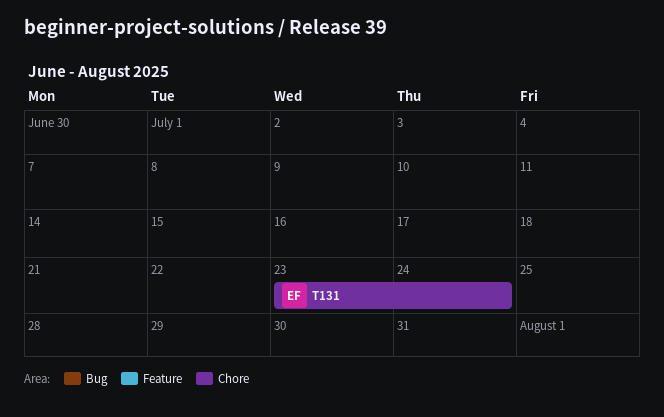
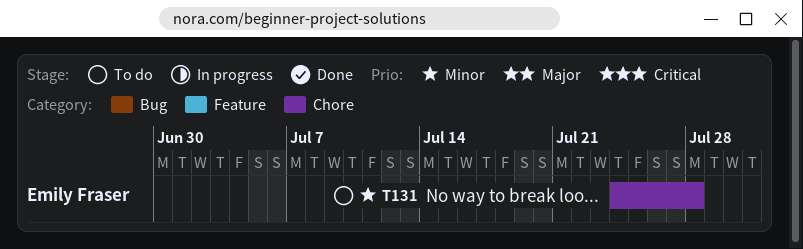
T131, start: Jul 23 -> Jul 24
T131, due: Jul 24 -> Jul 28

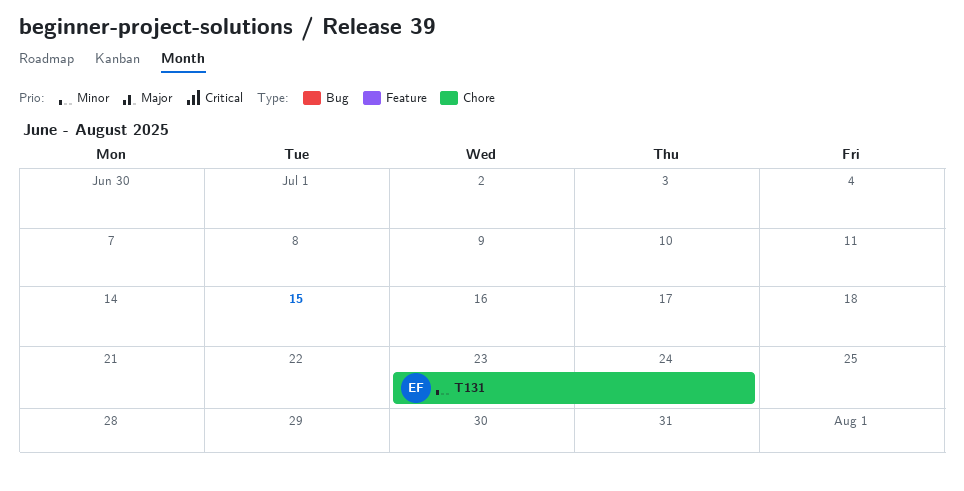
T131, start: Jul 24 -> Jul 23
T131, due: Jul 28 -> Jul 24

